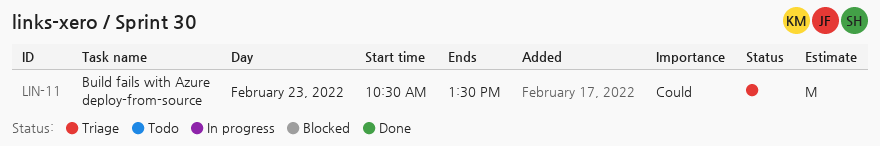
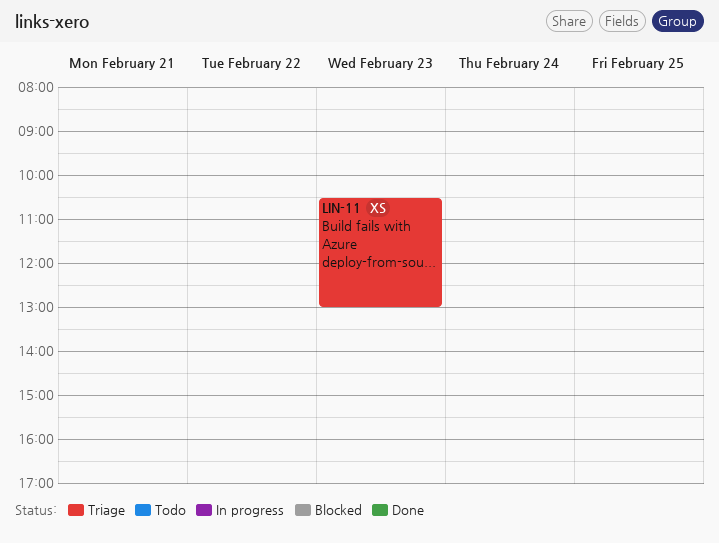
LIN-11, estimate: M -> XS
LIN-11, ends: 13:30 -> 13:00

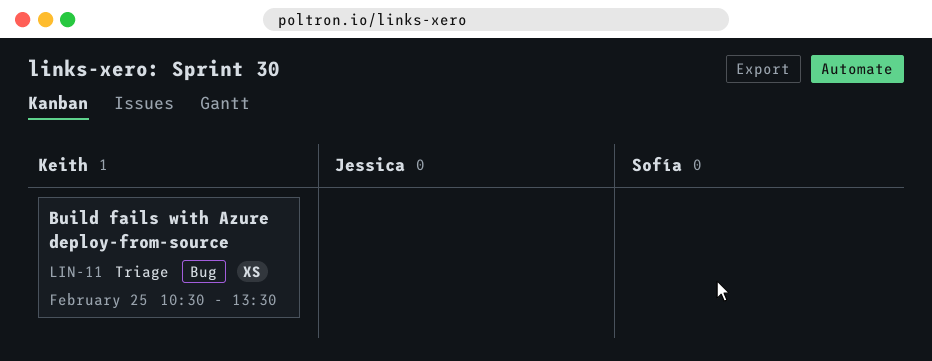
LIN-11, day: Feb 23 -> Feb 25
LIN-11, ends: 13:00 -> 13:30

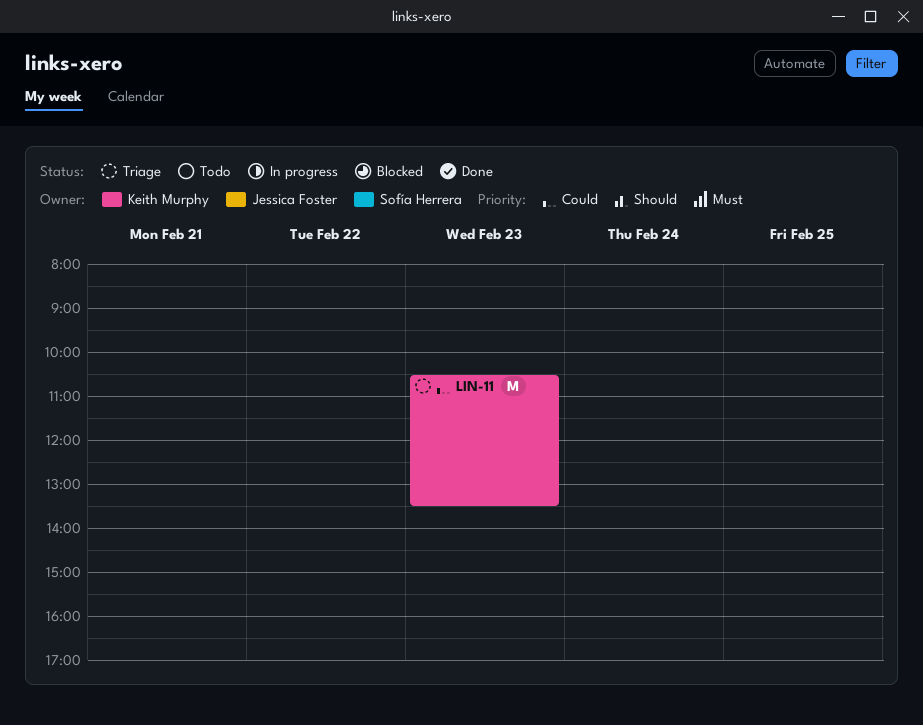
LIN-11, estimate: XS -> M
LIN-11, day: Feb 25 -> Feb 23

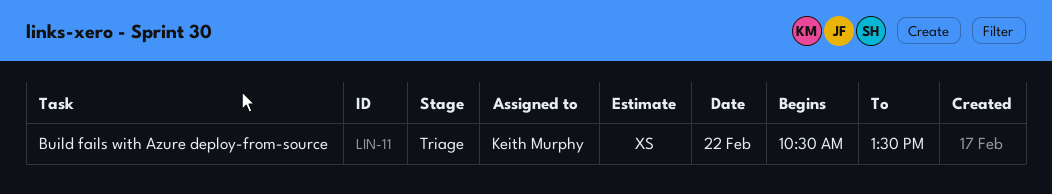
LIN-11, estimate: M -> XS
LIN-11, day: Feb 23 -> Feb 22

